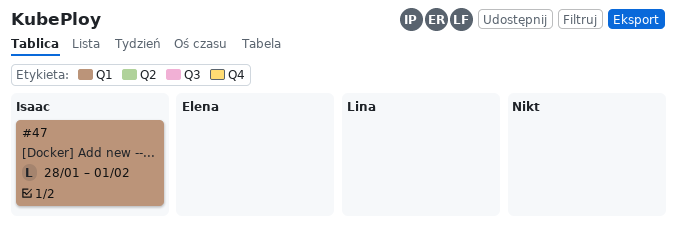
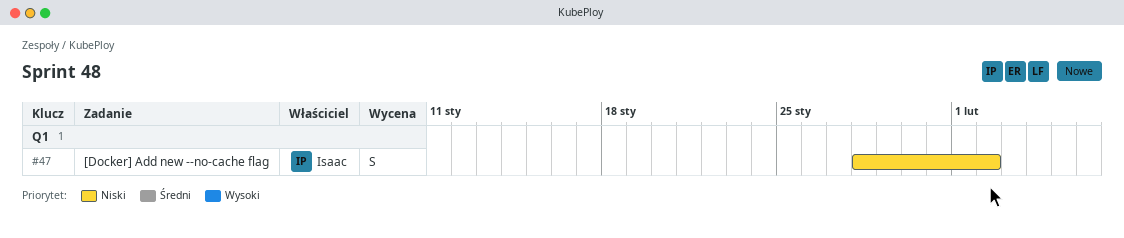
#47, estimate: L -> S
#47, due: Feb 1 -> Feb 2

